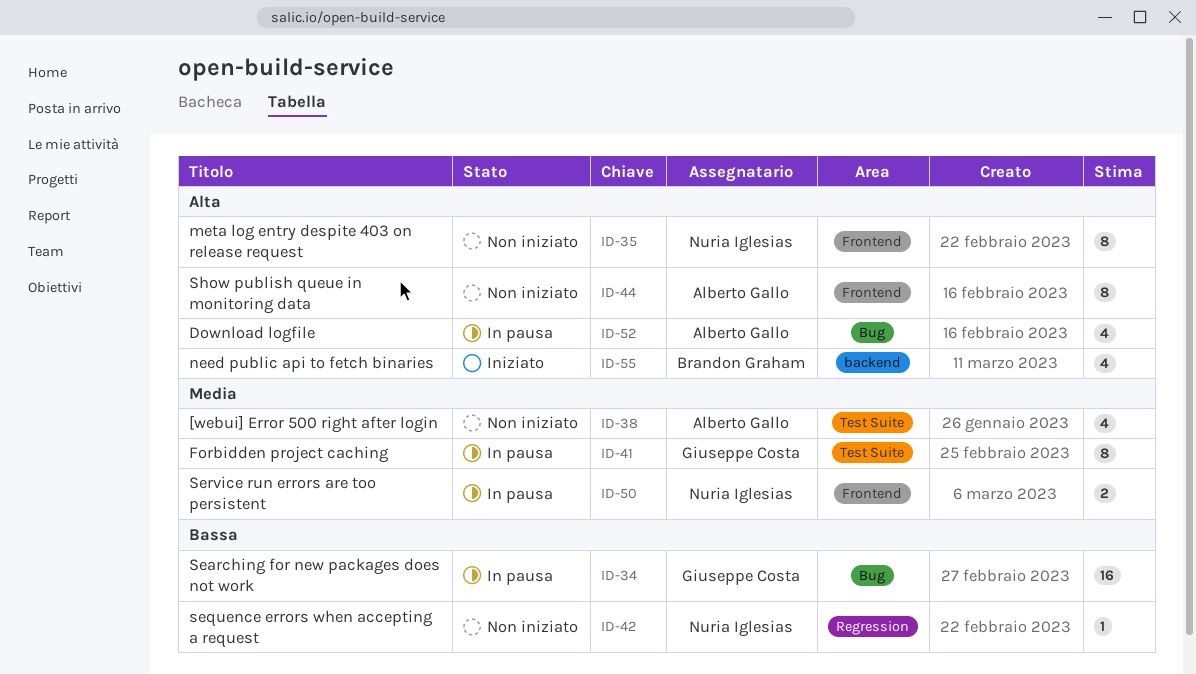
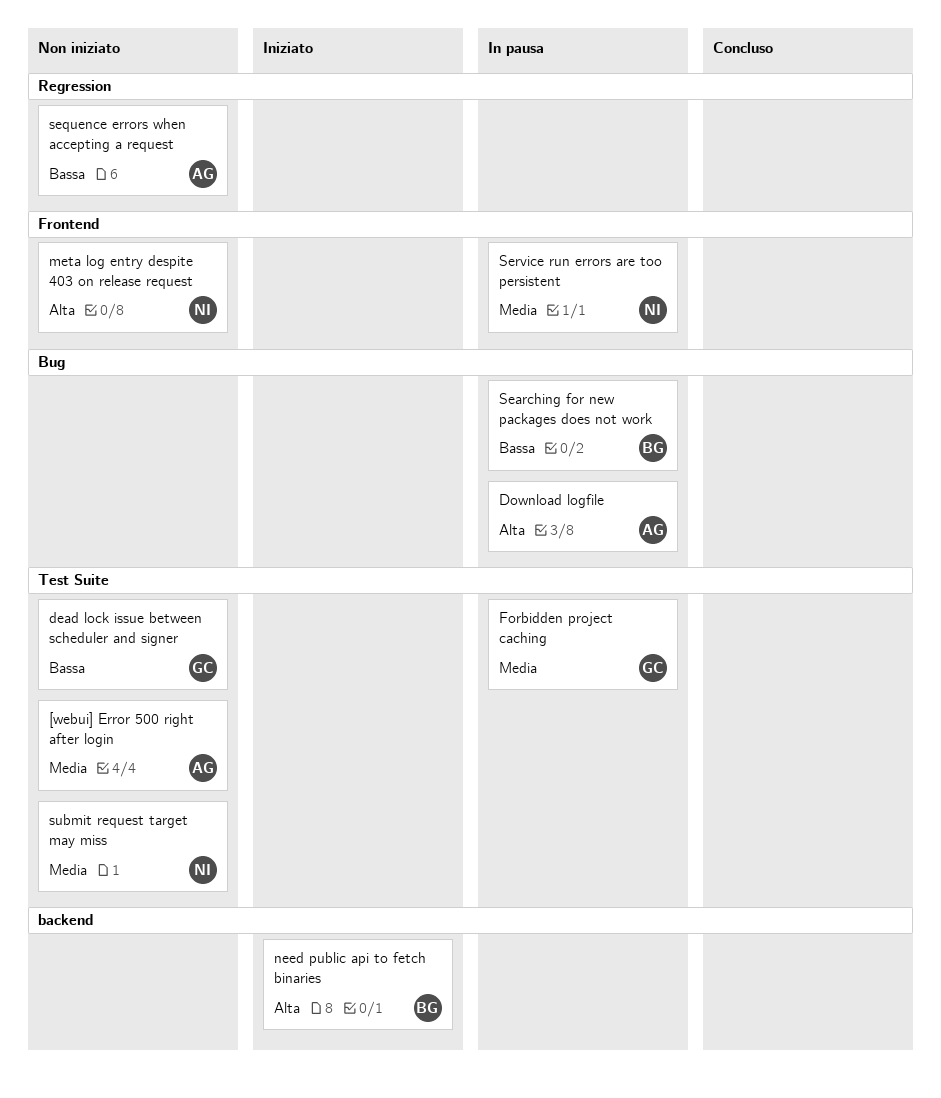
dead lock issue between scheduler and signer: none -> present
Searching for new packages does not work, owner: Giuseppe Costa -> Brandon Graham
sequence errors when accepting a request, owner: Nuria Iglesias -> Alberto Gallo
Show publish queue in monitoring data: present -> none
submit request target may miss: none -> present

